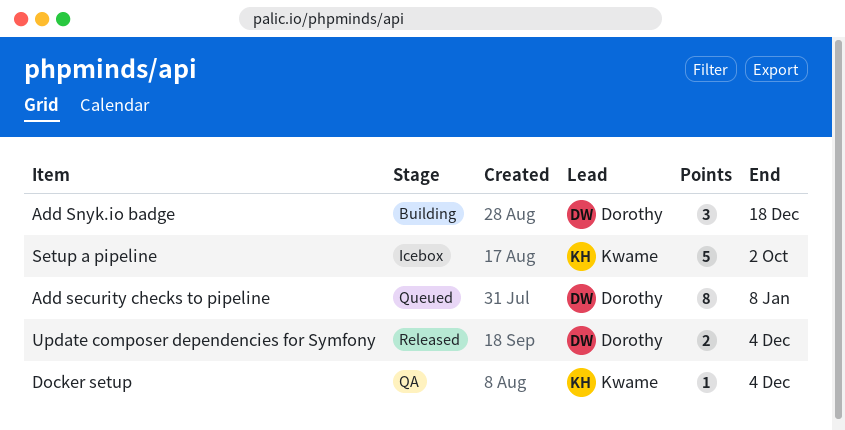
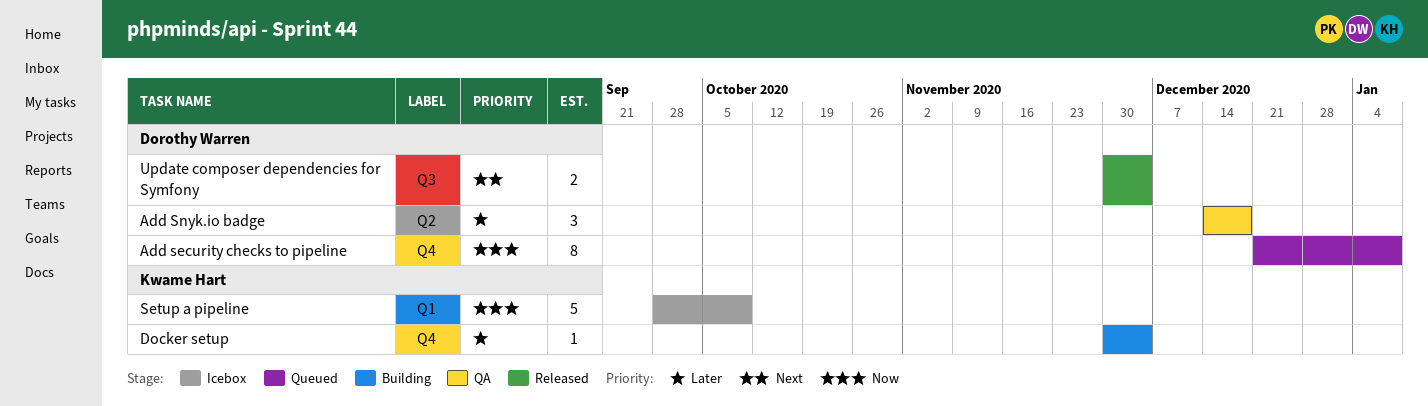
Add Snyk.io badge, status: Building -> QA
Docker setup, status: QA -> Building
Setup a pipeline, due: Oct 2 -> Oct 9

